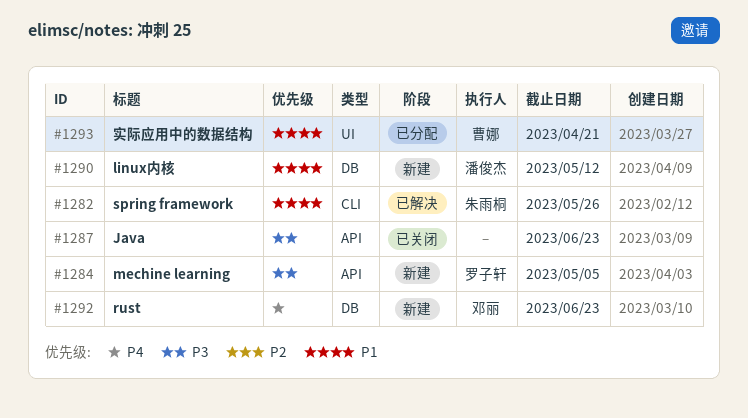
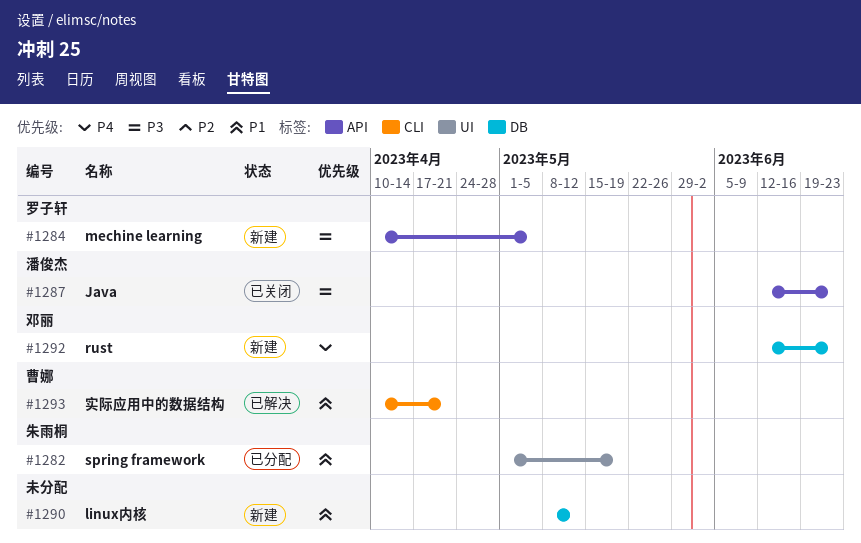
#1282, status: 已解决 -> 已分配
#1282, label: CLI -> UI
#1282, due: May 26 -> May 19
#1287, owner: none -> 潘俊杰
#1290, owner: 潘俊杰 -> none
#1293, status: 已分配 -> 已解决
#1293, label: UI -> CLI

